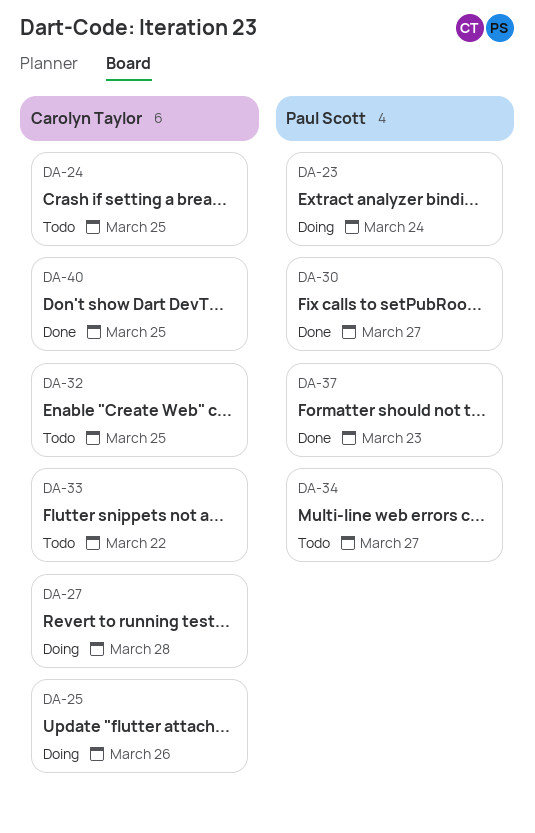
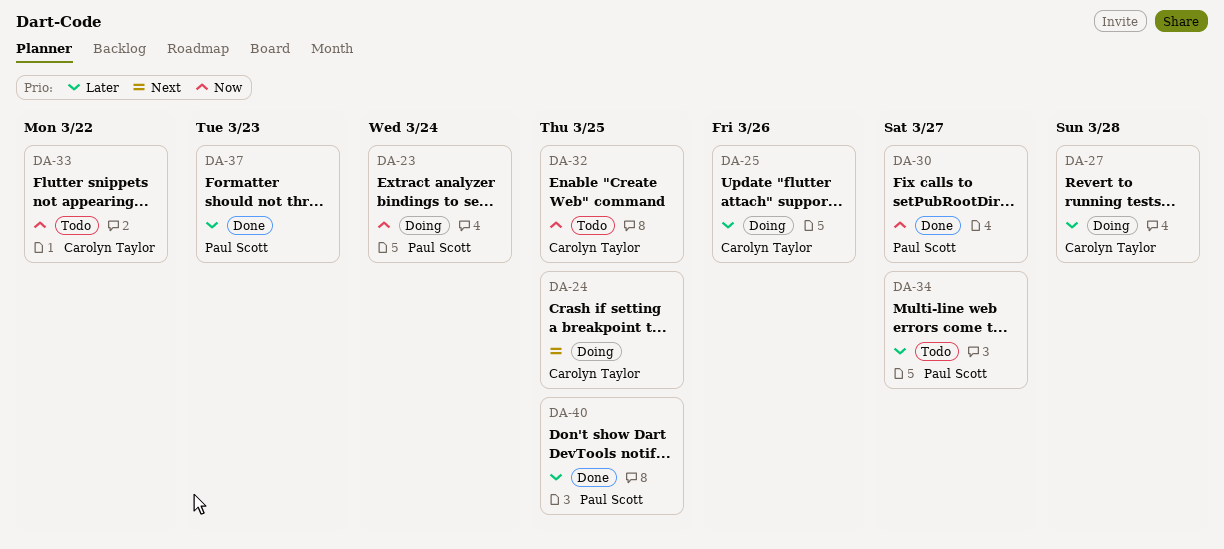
DA-24, status: Todo -> Doing
DA-40, owner: Carolyn Taylor -> Paul Scott

